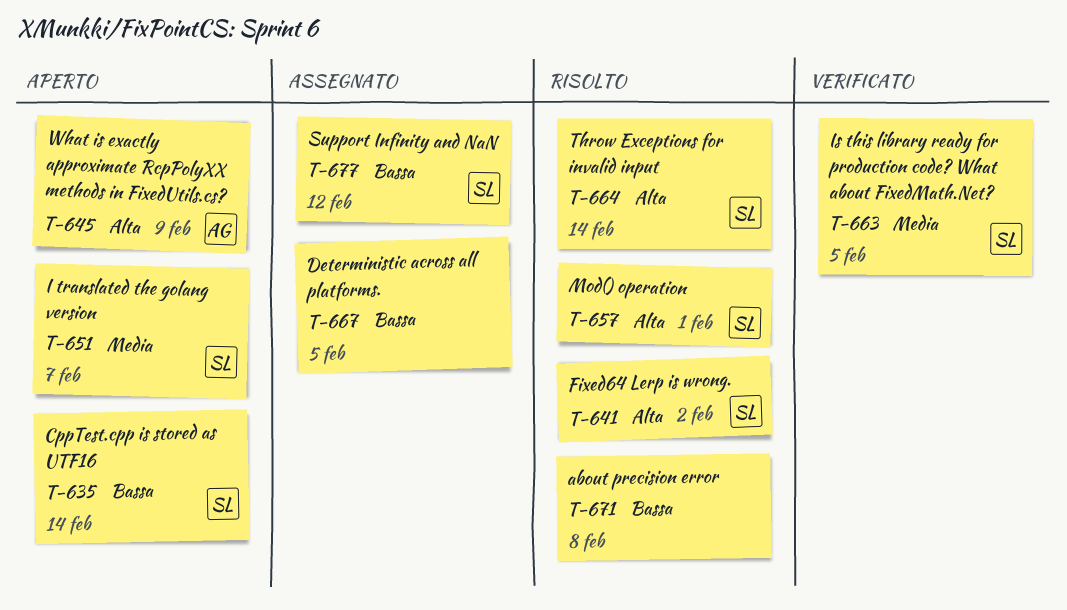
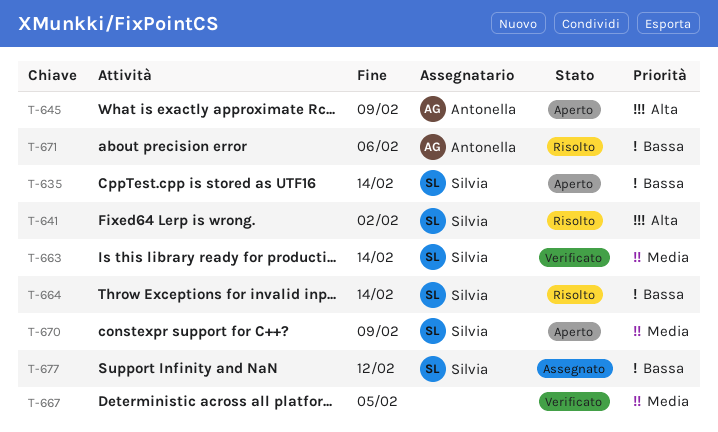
T-651: present -> none
T-657: present -> none
T-663, due: Feb 5 -> Feb 14
T-664, priority: Alta -> Bassa
T-667, status: Assegnato -> Verificato
T-667, priority: Bassa -> Media
T-670: none -> present
T-671, owner: none -> Antonella
T-671, due: Feb 8 -> Feb 6

